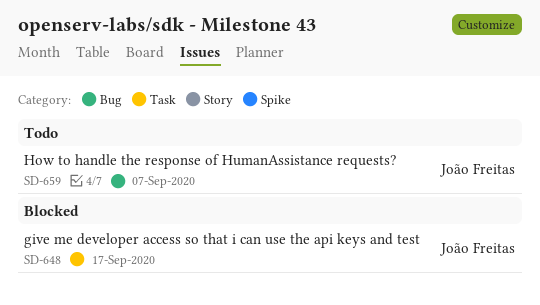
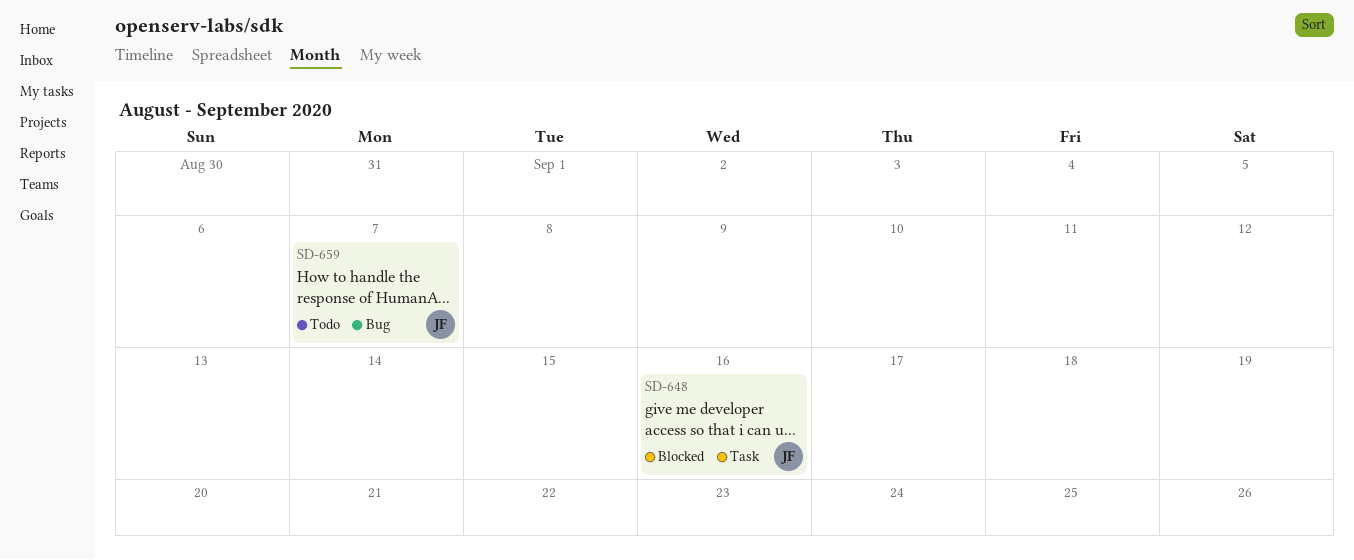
SD-648, due: Sep 17 -> Sep 16

